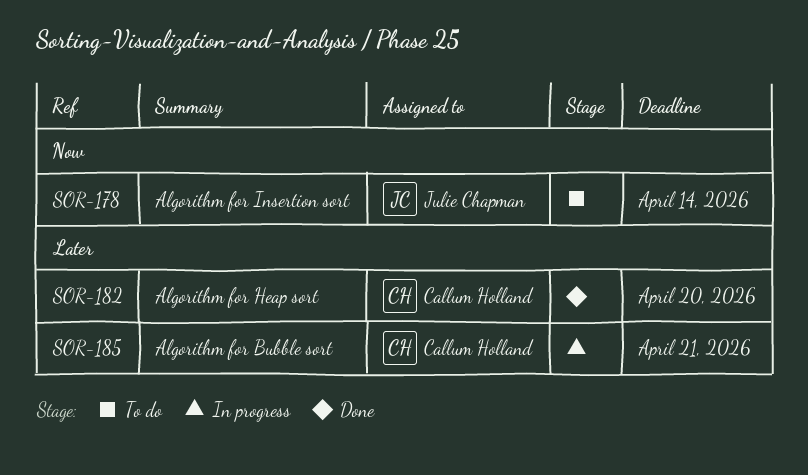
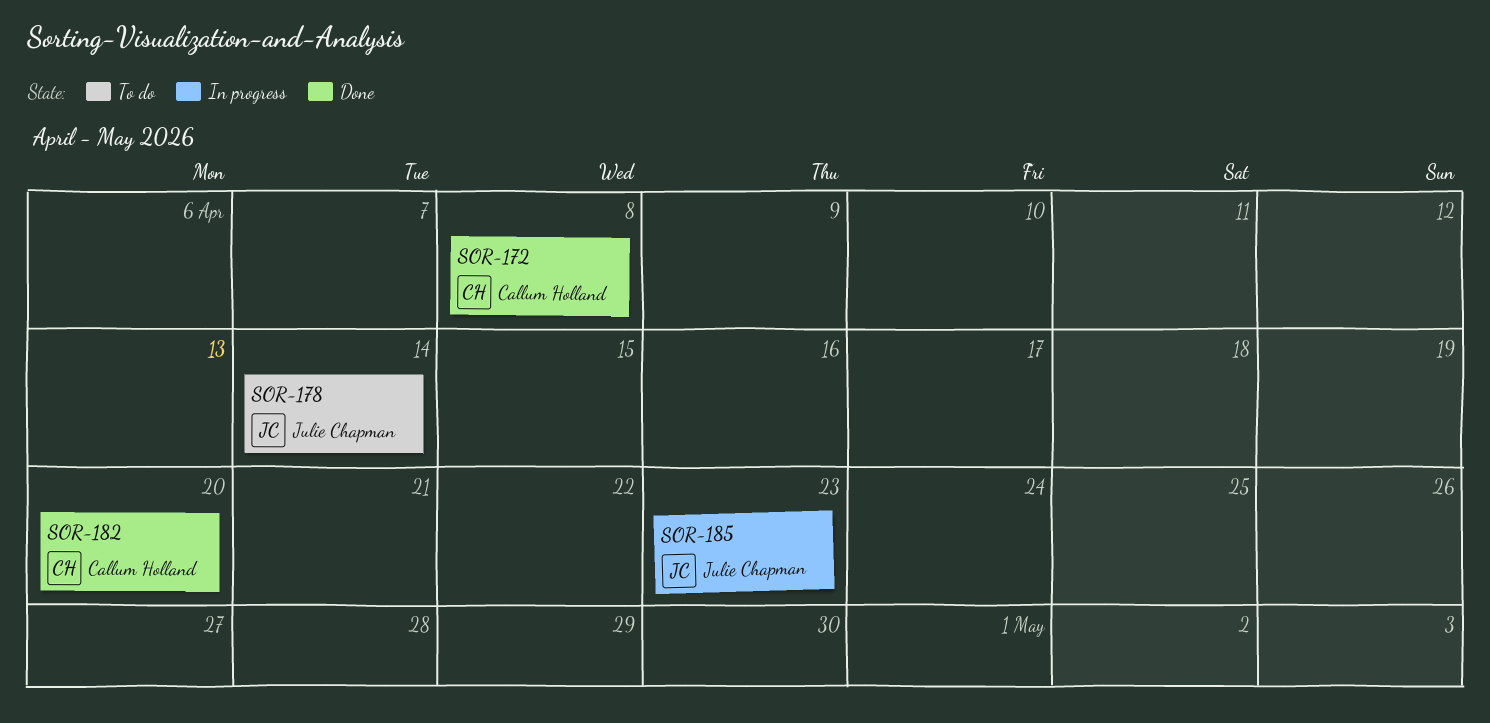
SOR-172: none -> present
SOR-185, owner: Callum Holland -> Julie Chapman
SOR-185, due: Apr 21 -> Apr 23

